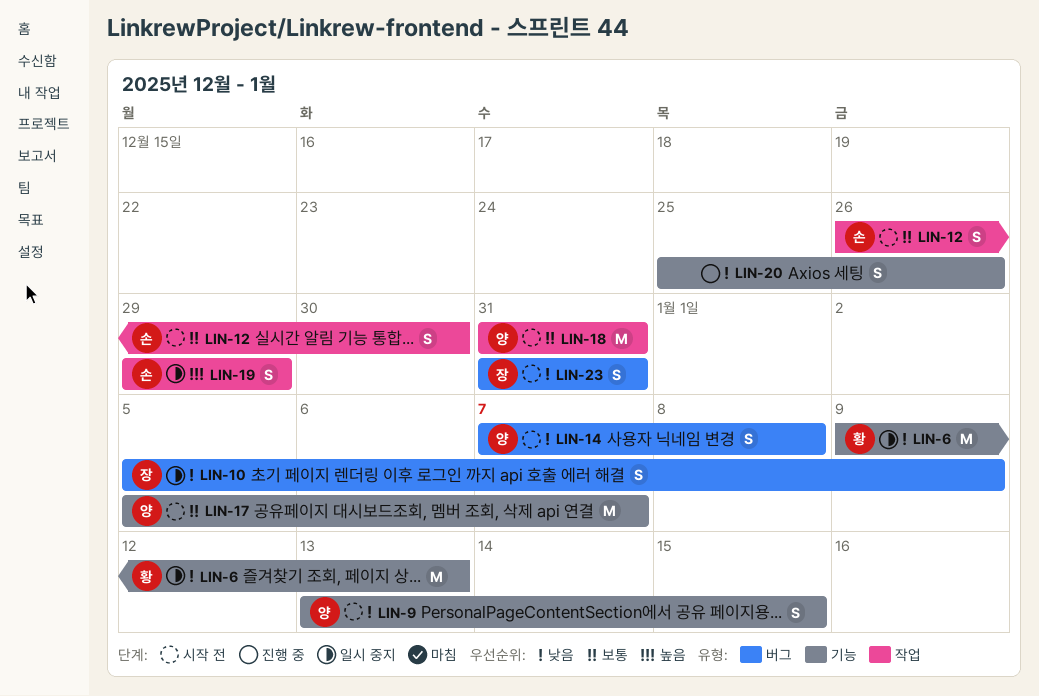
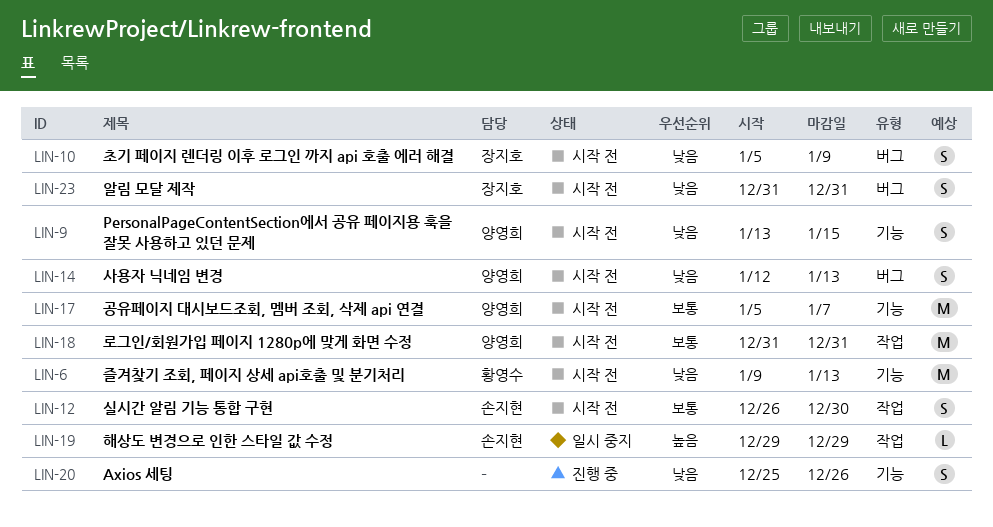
LIN-6, status: 일시 중지 -> 시작 전
LIN-10, status: 일시 중지 -> 시작 전
LIN-14, start: Jan 7 -> Jan 12
LIN-14, due: Jan 8 -> Jan 13
LIN-19, estimate: S -> L

